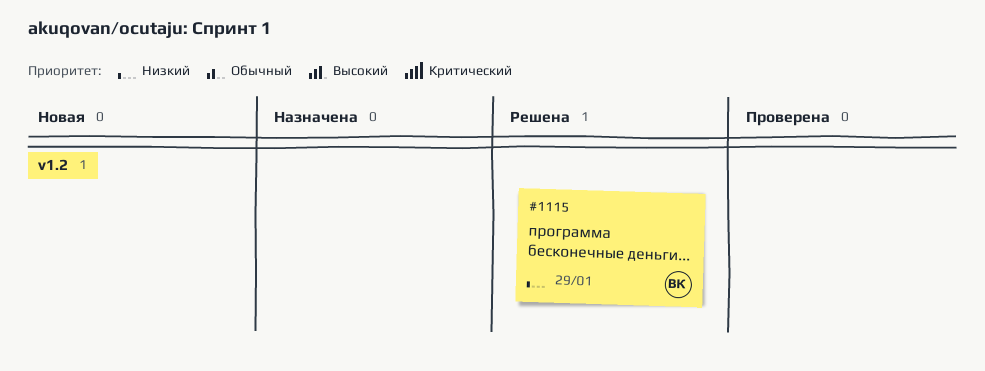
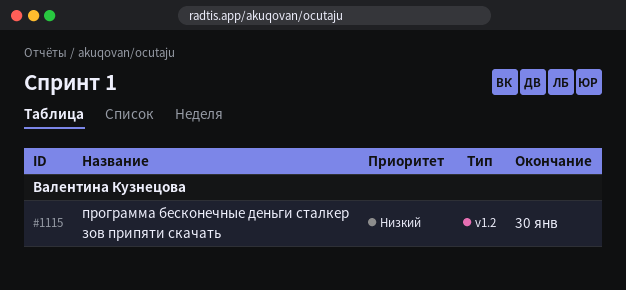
#1115, due: Jan 29 -> Jan 30

